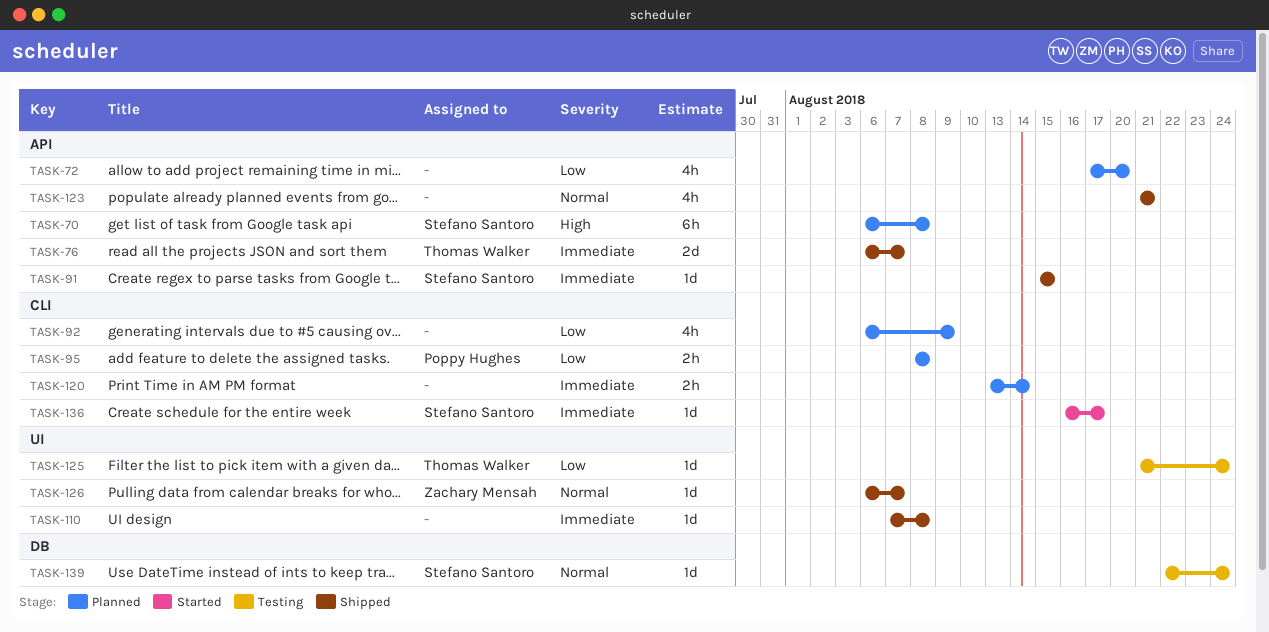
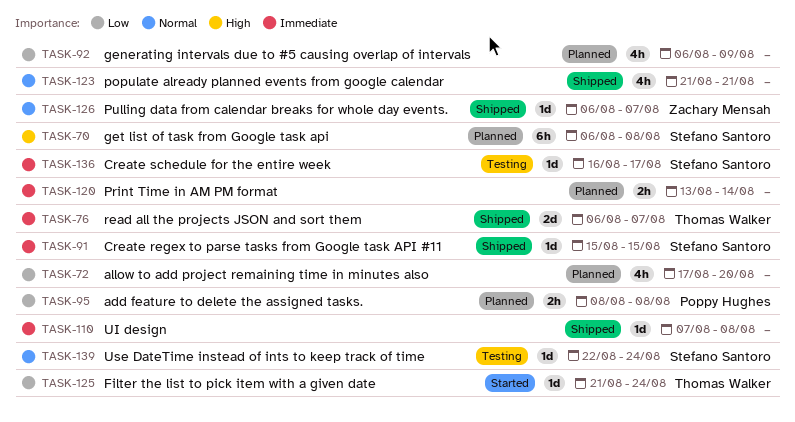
TASK-125, status: Testing -> Started
TASK-136, status: Started -> Testing

